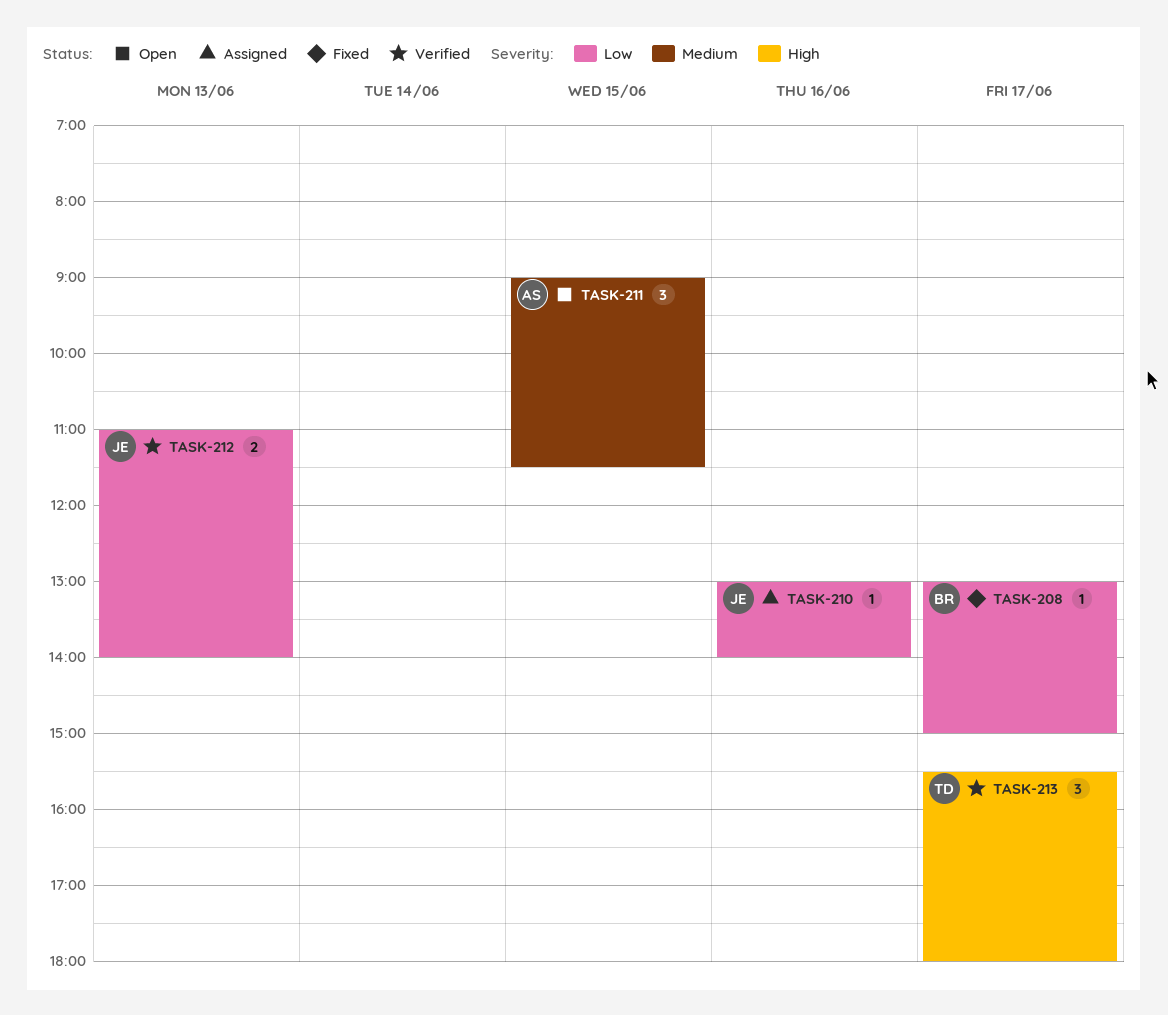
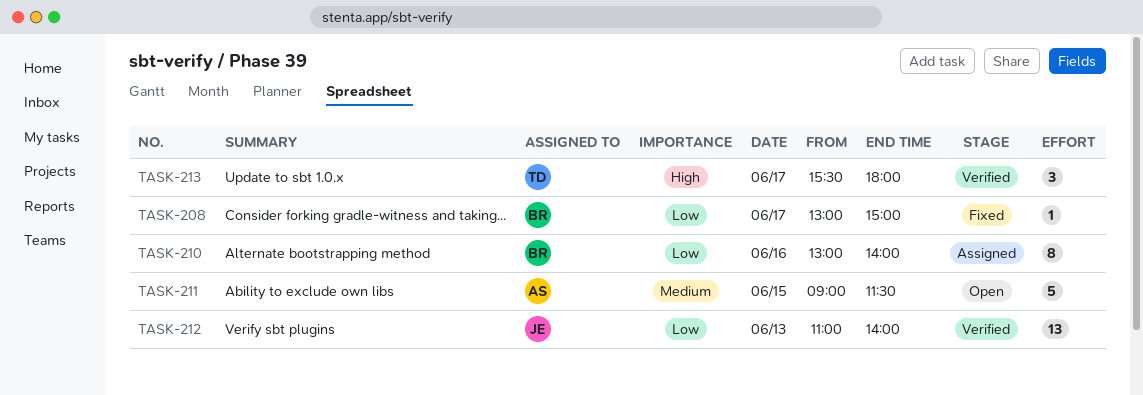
TASK-210, owner: JE -> BR
TASK-210, estimate: 1 -> 8
TASK-211, estimate: 3 -> 5
TASK-212, estimate: 2 -> 13

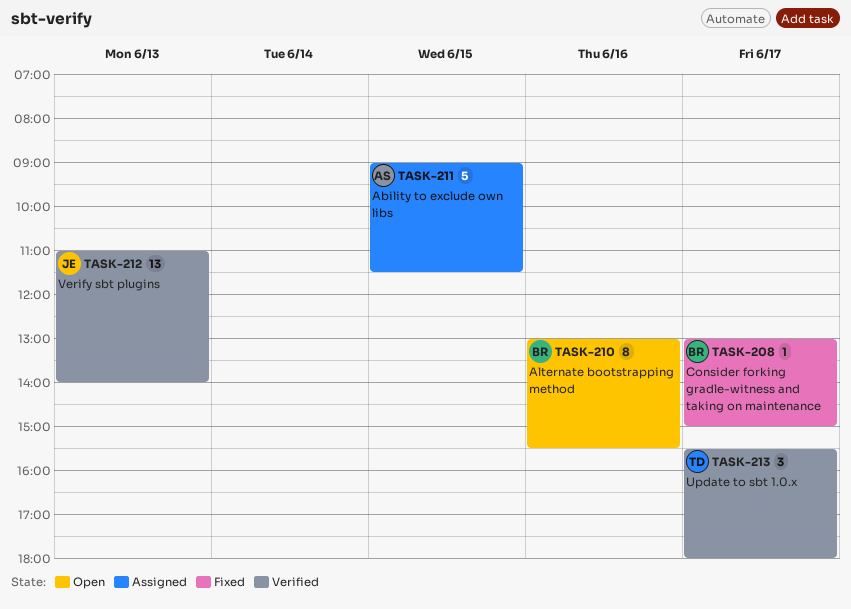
TASK-210, status: Assigned -> Open
TASK-210, ends: 14:00 -> 15:30
TASK-211, status: Open -> Assigned

